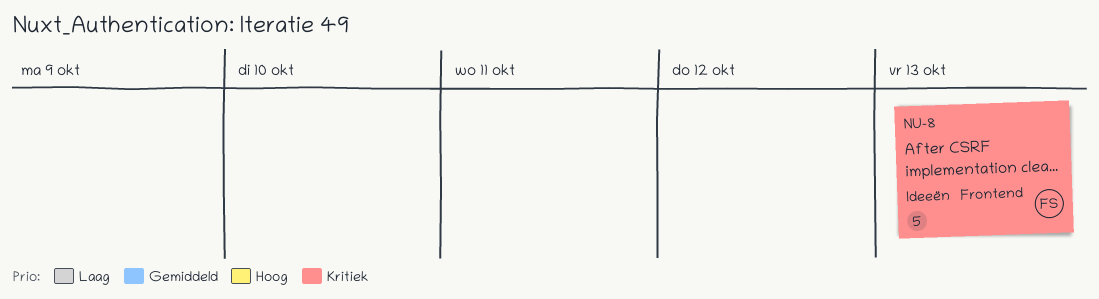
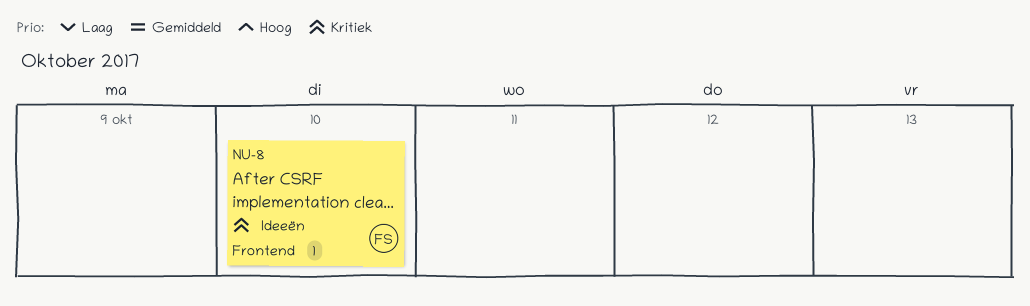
NU-8, estimate: 5 -> 1
NU-8, due: Oct 13 -> Oct 10

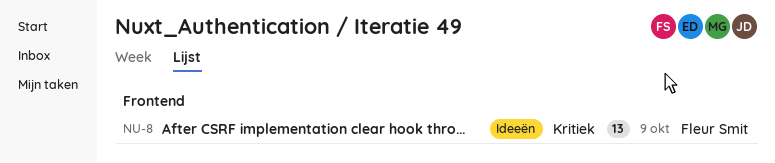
NU-8, estimate: 1 -> 13
NU-8, due: Oct 10 -> Oct 9

